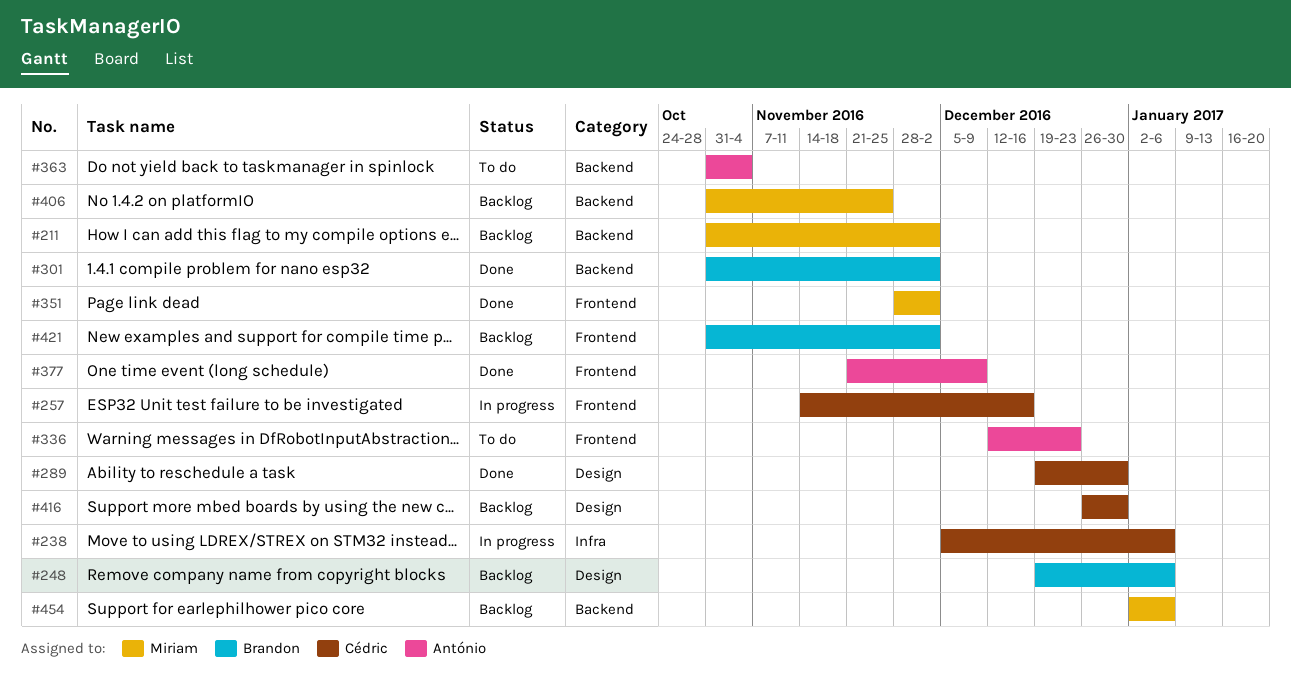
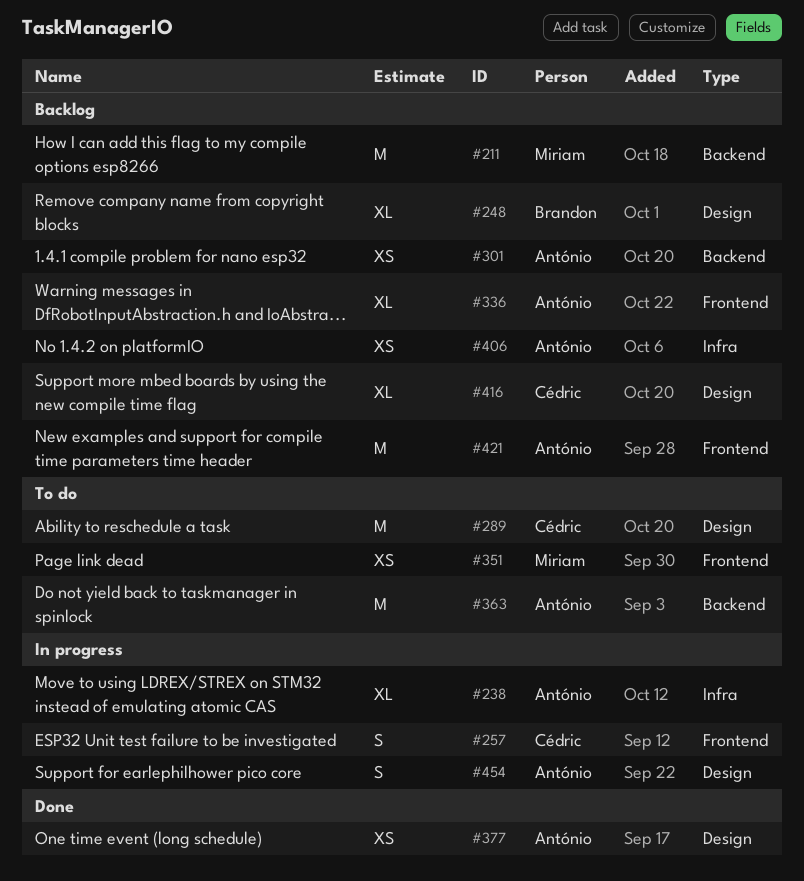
#238, owner: Cédric -> António
#289, status: Done -> To do
#301, status: Done -> Backlog
#301, owner: Brandon -> António
#336, status: To do -> Backlog
#351, status: Done -> To do
#377, label: Frontend -> Design
#406, owner: Miriam -> António
#406, label: Backend -> Infra
#421, owner: Brandon -> António
#454, status: Backlog -> In progress
#454, owner: Miriam -> António
#454, label: Backend -> Design

